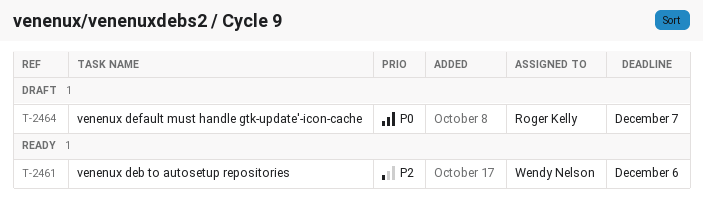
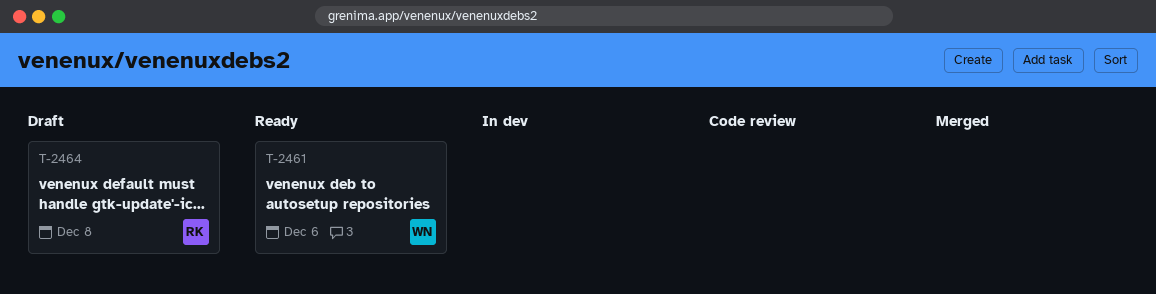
T-2464, due: Dec 7 -> Dec 8

